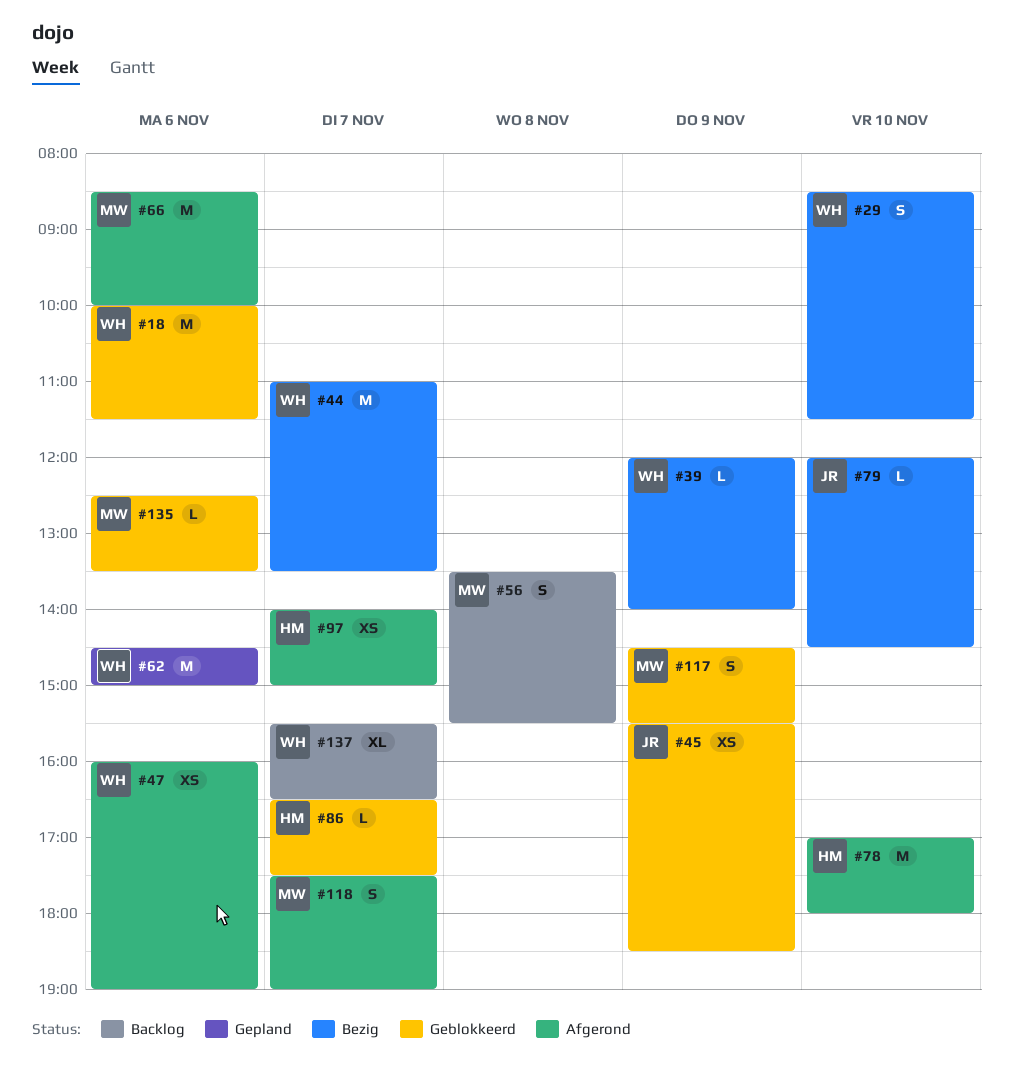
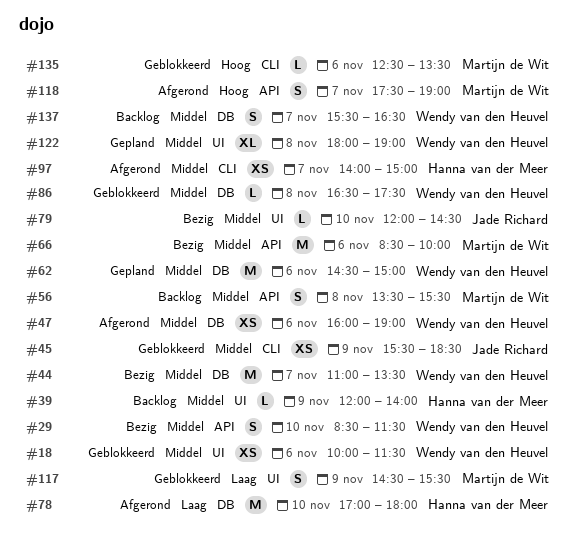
#18, estimate: M -> XS
#39, status: Bezig -> Backlog
#39, owner: Wendy van den Heuvel -> Hanna van der Meer
#66, status: Afgerond -> Bezig
#86, owner: Hanna van der Meer -> Wendy van den Heuvel
#86, day: Nov 7 -> Nov 8
#122: none -> present
#137, estimate: XL -> S

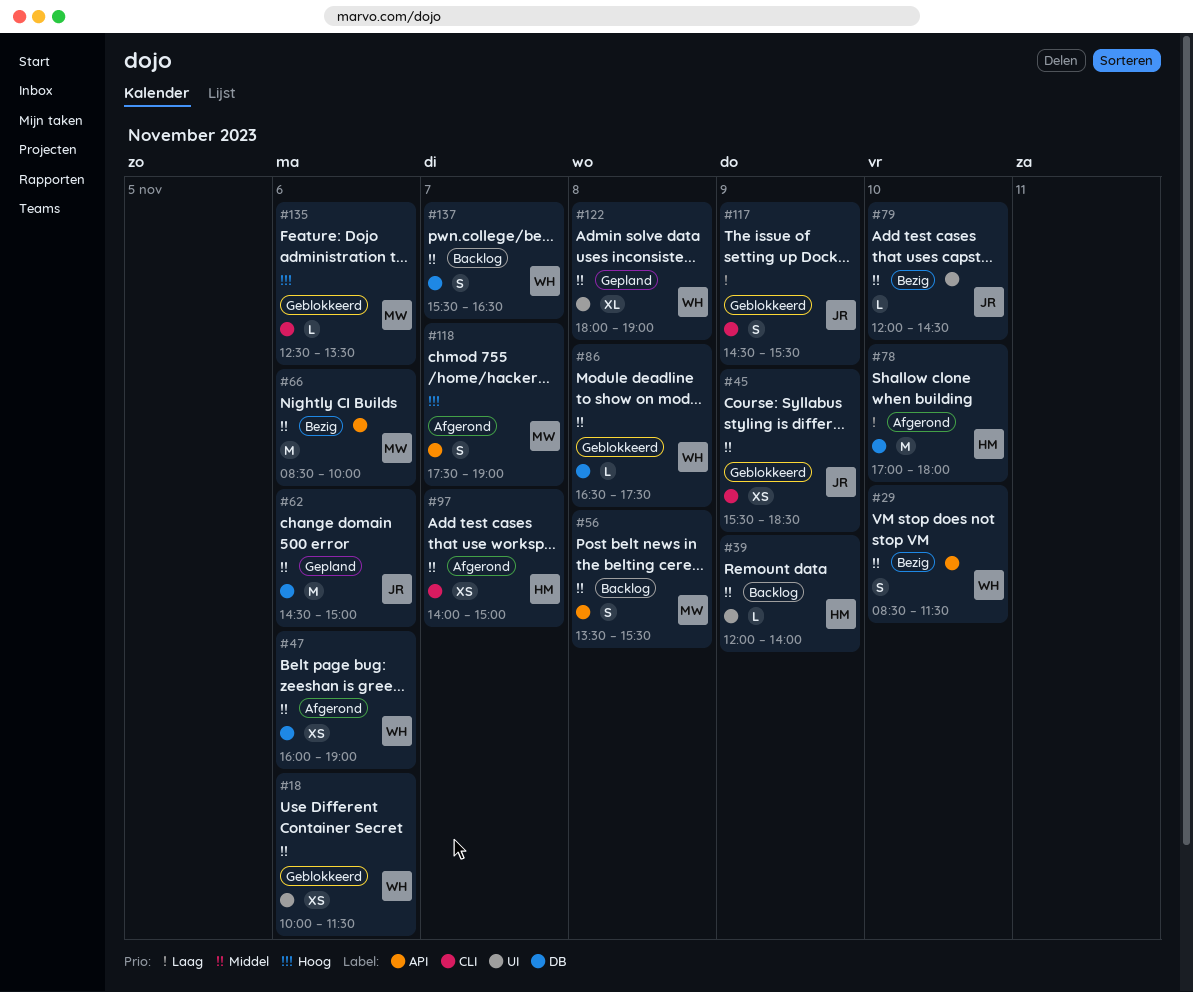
#44: present -> none
#62, owner: Wendy van den Heuvel -> Jade Richard
#117, owner: Martijn de Wit -> Jade Richard
#117, label: UI -> CLI

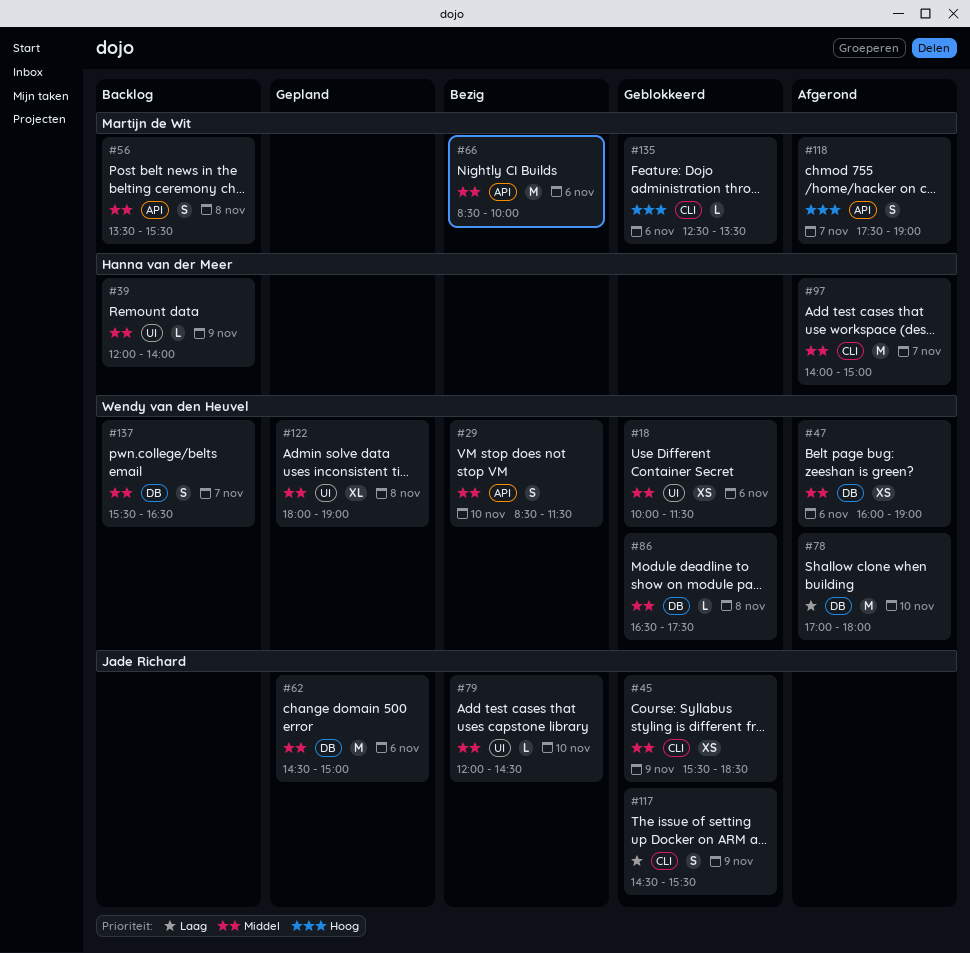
#78, owner: Hanna van der Meer -> Wendy van den Heuvel
#97, estimate: XS -> M

